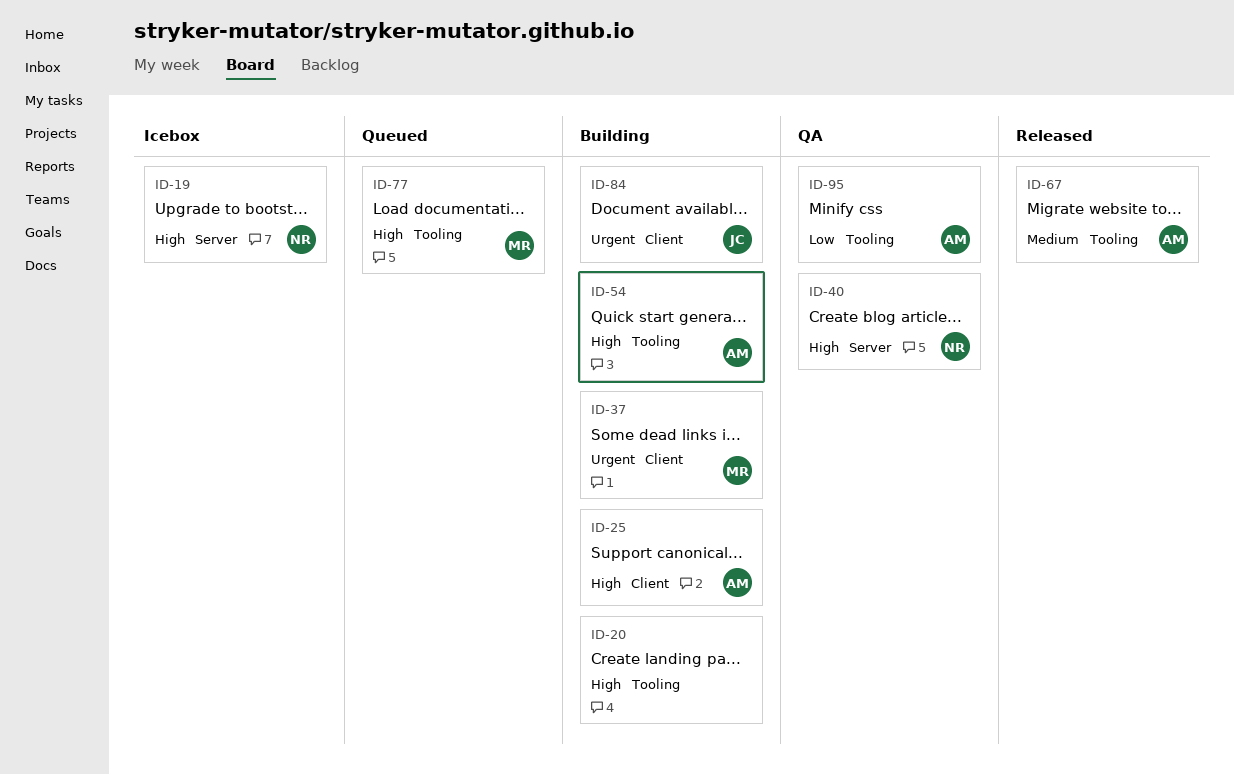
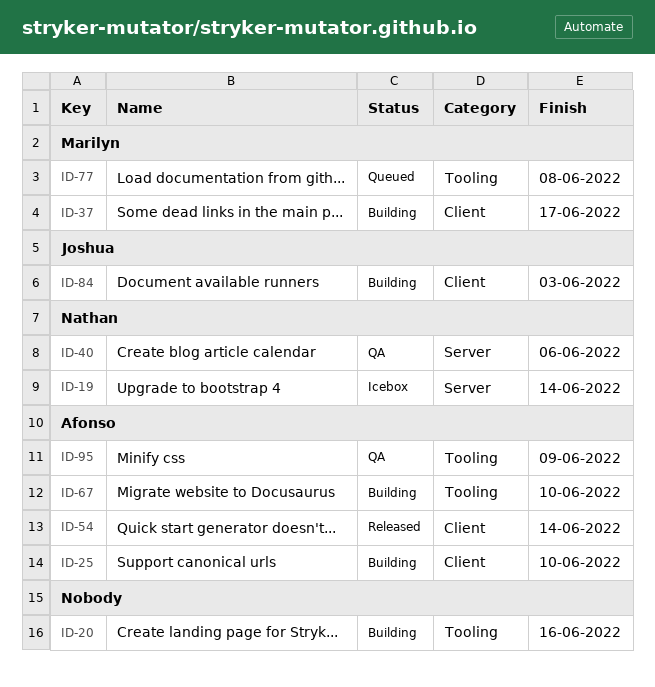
ID-54, status: Building -> Released
ID-54, label: Tooling -> Client
ID-67, status: Released -> Building

